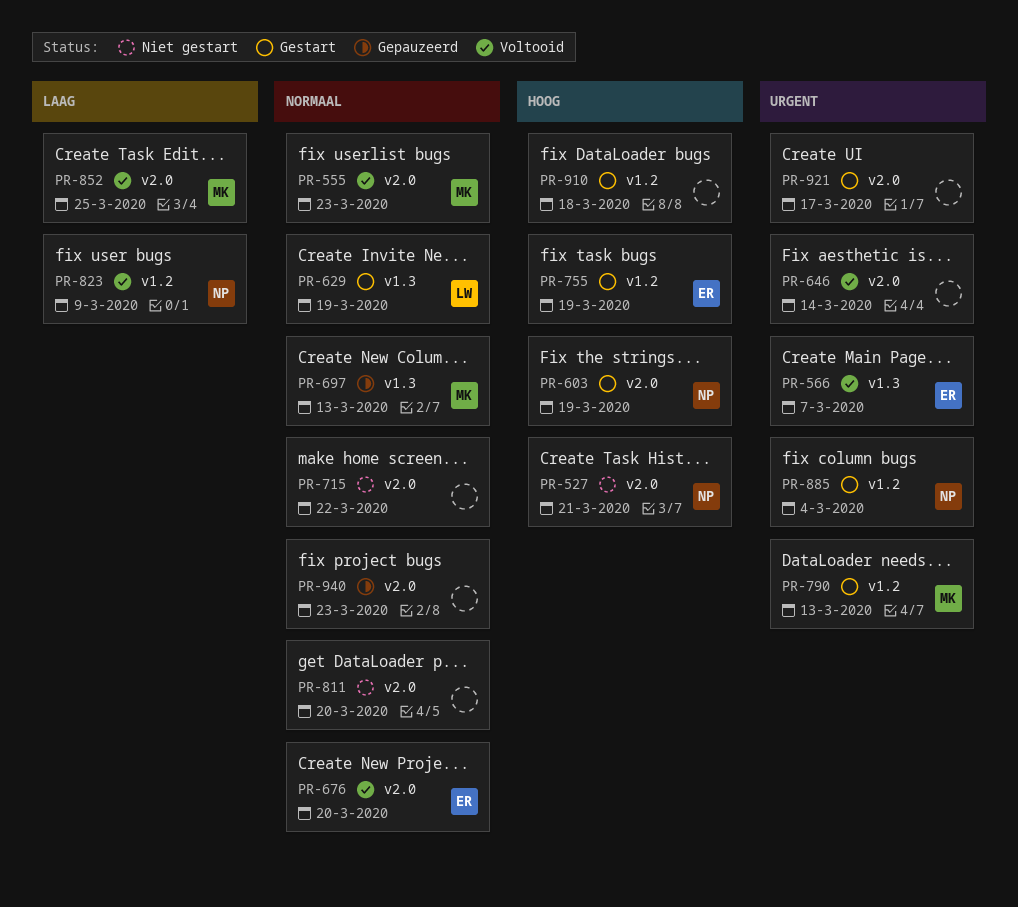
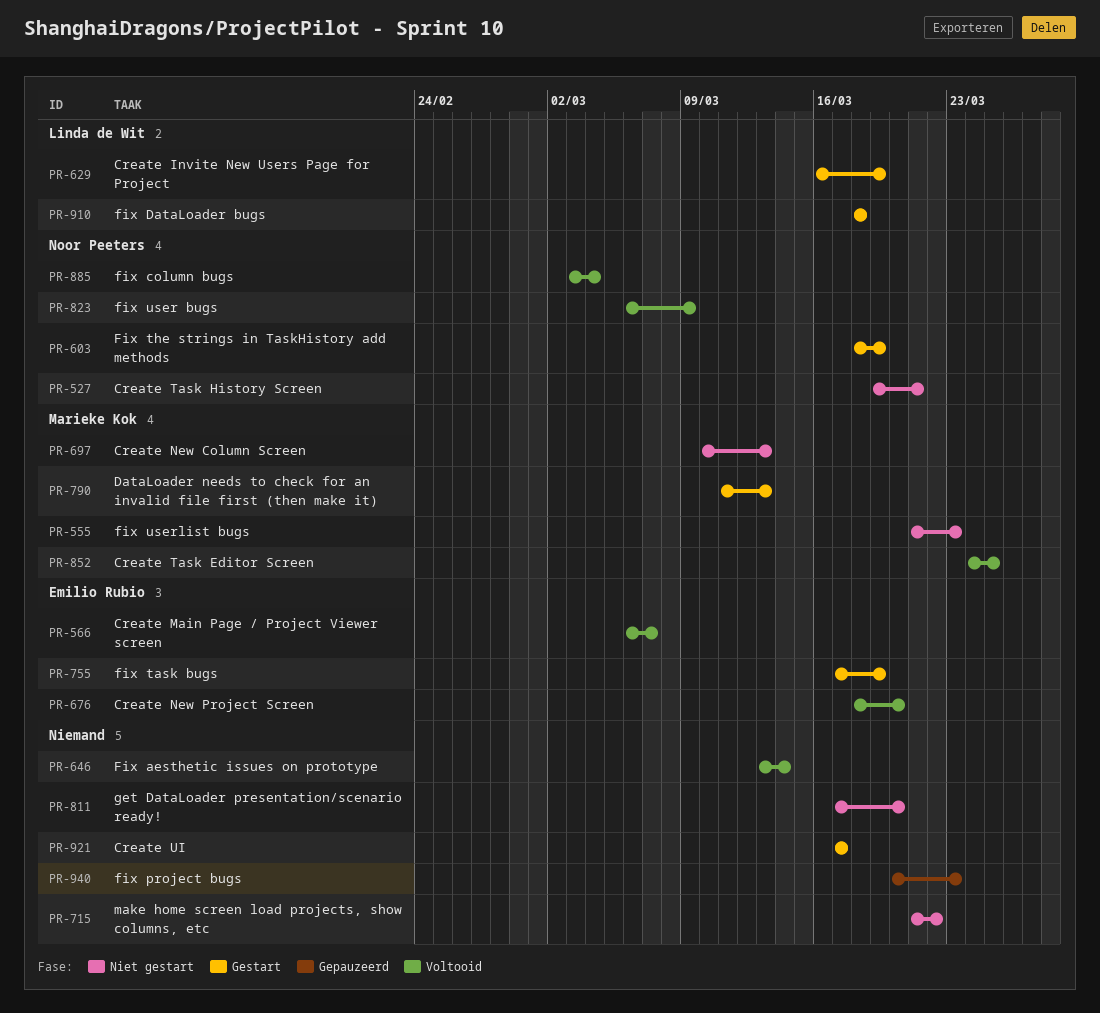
PR-555, status: Voltooid -> Niet gestart
PR-697, status: Gepauzeerd -> Niet gestart
PR-885, status: Gestart -> Voltooid
PR-910, owner: none -> Linda de Wit

